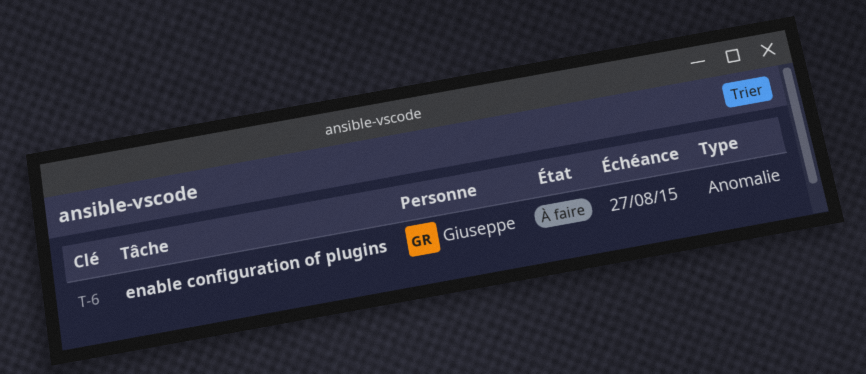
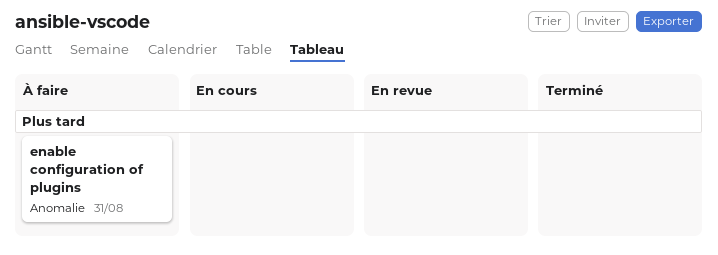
enable configuration of plugins, due: Aug 27 -> Aug 31

